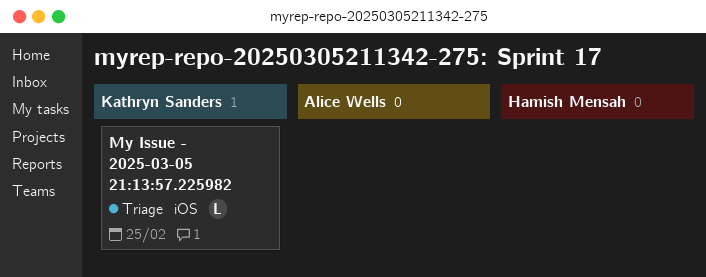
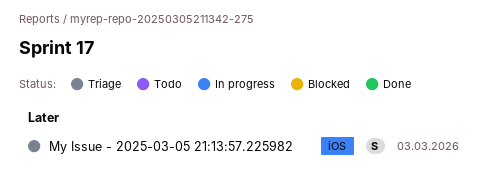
My Issue - 2025-03-05 21:13:57.225982, estimate: L -> S
My Issue - 2025-03-05 21:13:57.225982, due: Feb 25 -> Mar 3

